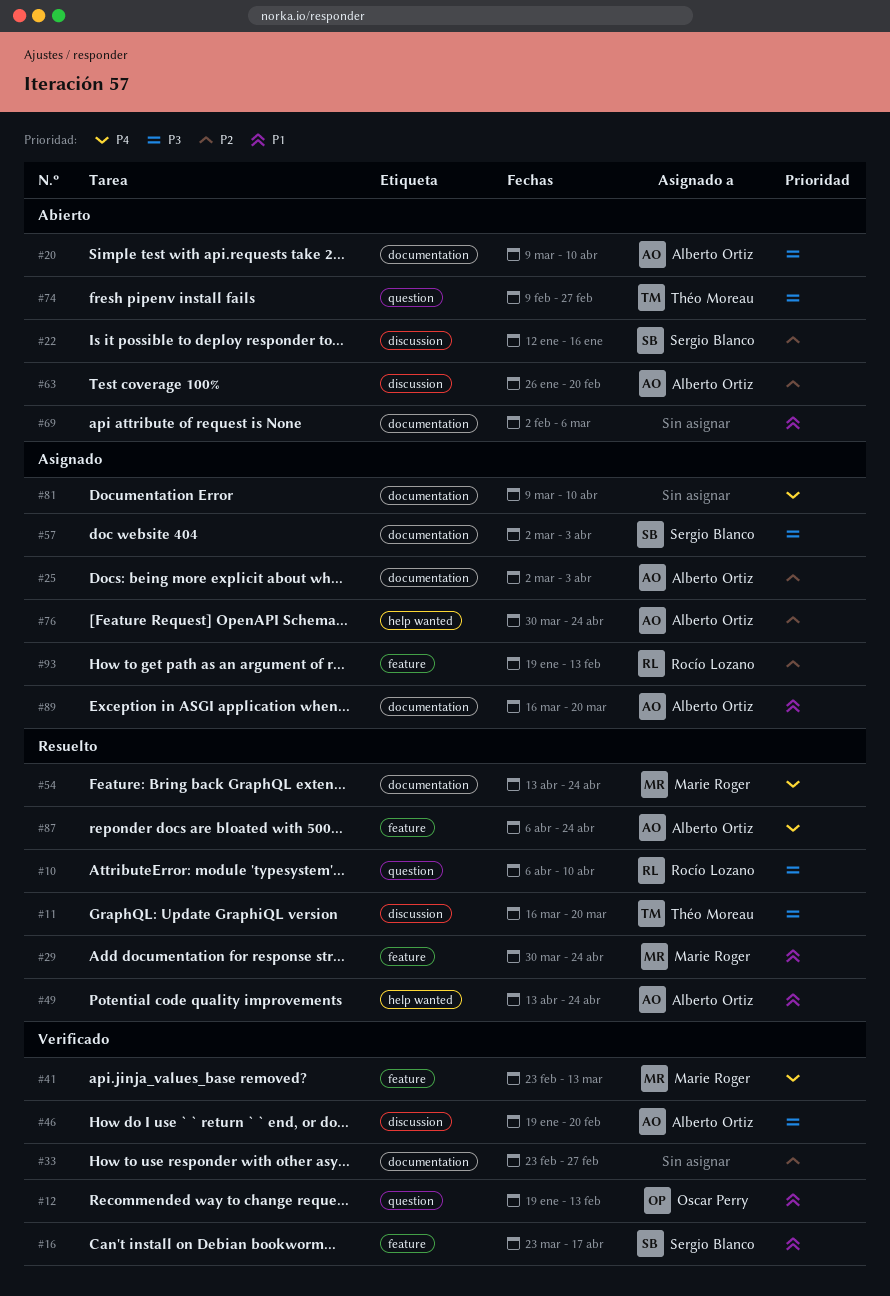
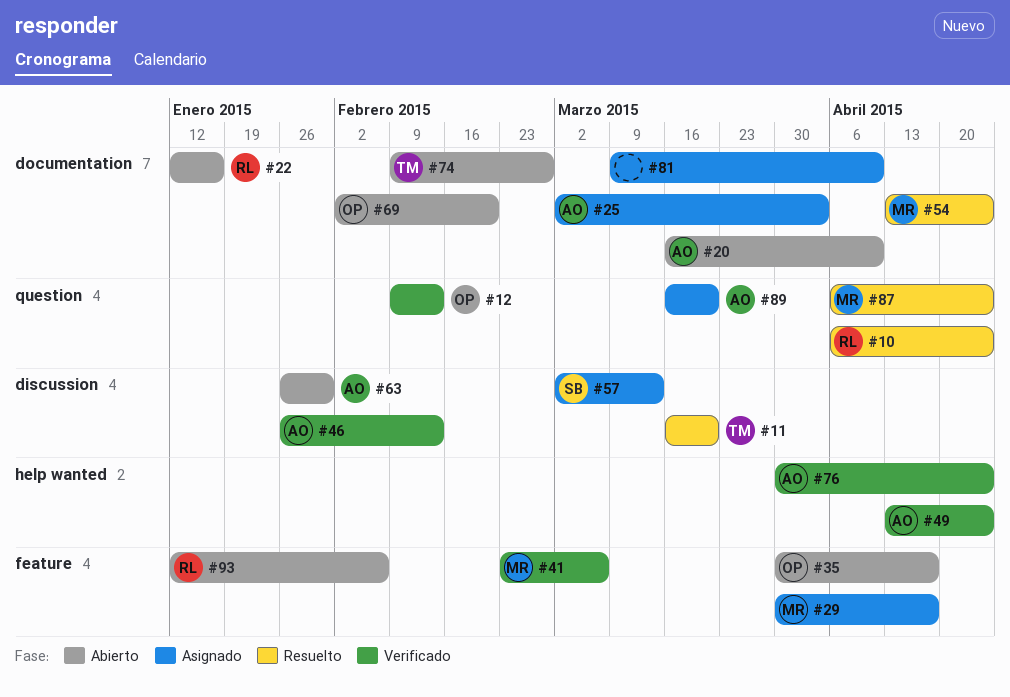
#10, due: Apr 10 -> Apr 24
#12, start: Jan 19 -> Feb 9
#16: present -> none
#20, start: Mar 9 -> Mar 16
#22, owner: Sergio Blanco -> Rocío Lozano
#22, label: discussion -> documentation
#29, status: Resuelto -> Asignado
#29, due: Apr 24 -> Apr 17
#33: present -> none
#35: none -> present
#41, due: Mar 13 -> Mar 6
#46, start: Jan 19 -> Jan 26
#46, due: Feb 20 -> Feb 13
#49, status: Resuelto -> Verificado
#57, label: documentation -> discussion
#57, due: Apr 3 -> Mar 13
#63, due: Feb 20 -> Jan 30
#69, owner: none -> Oscar Perry
#69, due: Mar 6 -> Feb 20
#74, label: question -> documentation
#76, status: Asignado -> Verificado
#87, owner: Alberto Ortiz -> Marie Roger
#87, label: feature -> question
#89, label: documentation -> question
#93, status: Asignado -> Abierto
#93, start: Jan 19 -> Jan 12
#93, due: Feb 13 -> Feb 6

